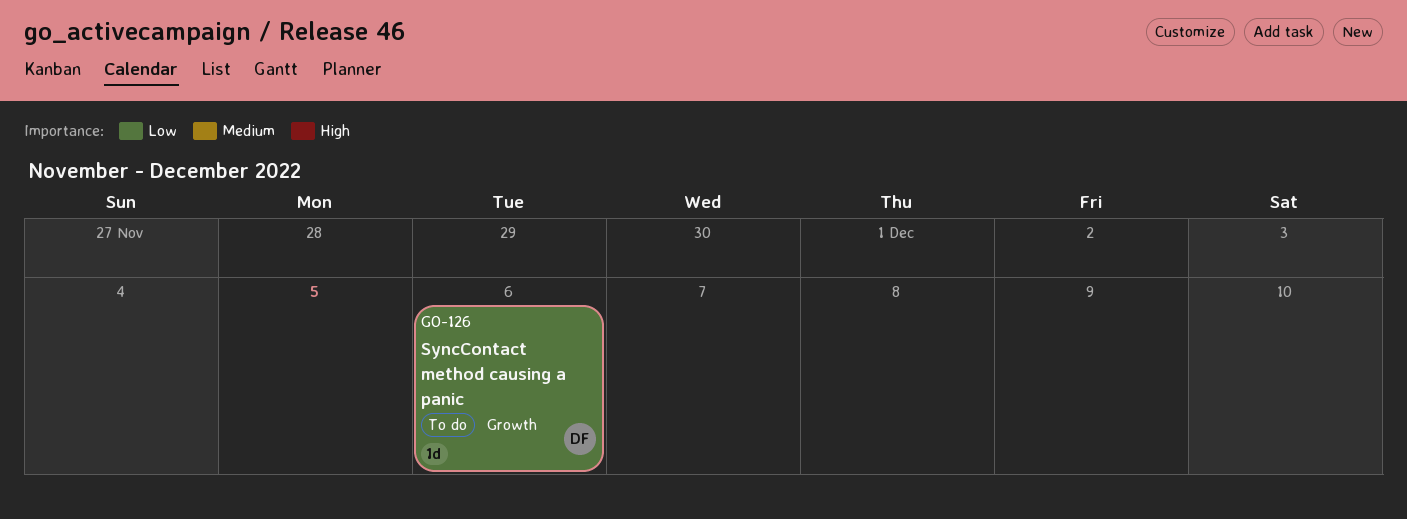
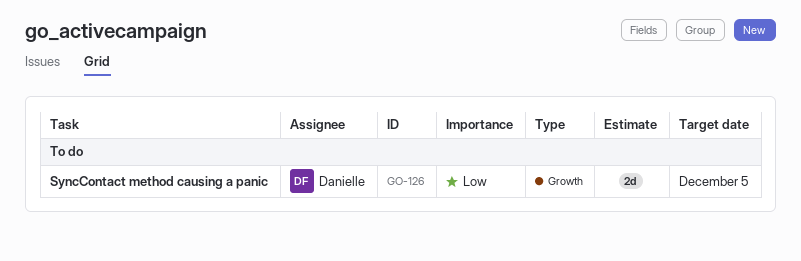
GO-126, estimate: 1d -> 2d
GO-126, due: Dec 6 -> Dec 5

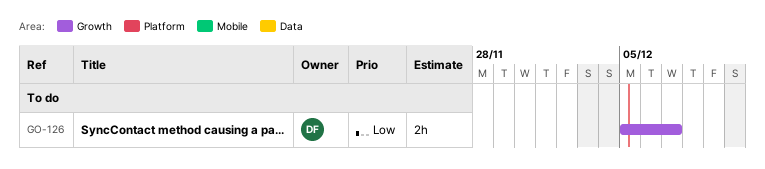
GO-126, estimate: 2d -> 2h
GO-126, due: Dec 5 -> Dec 7

